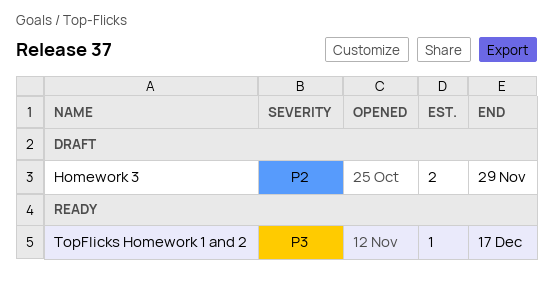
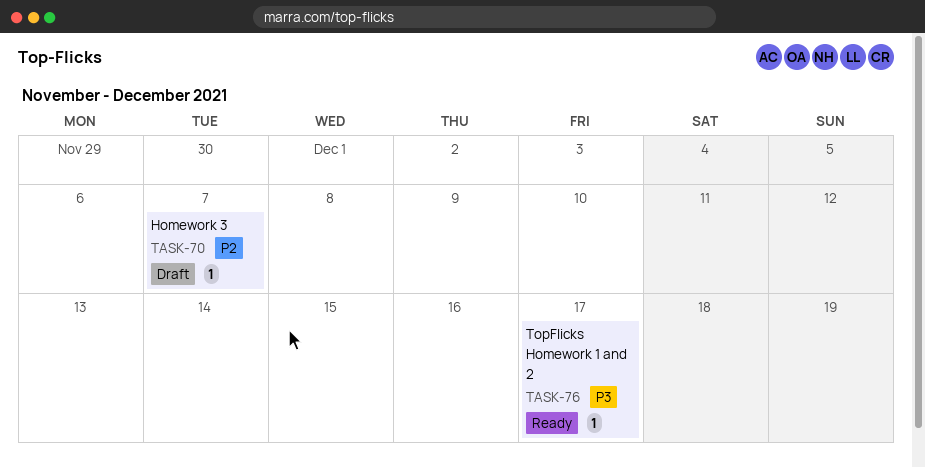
Homework 3, estimate: 2 -> 1
Homework 3, due: Nov 29 -> Dec 7

